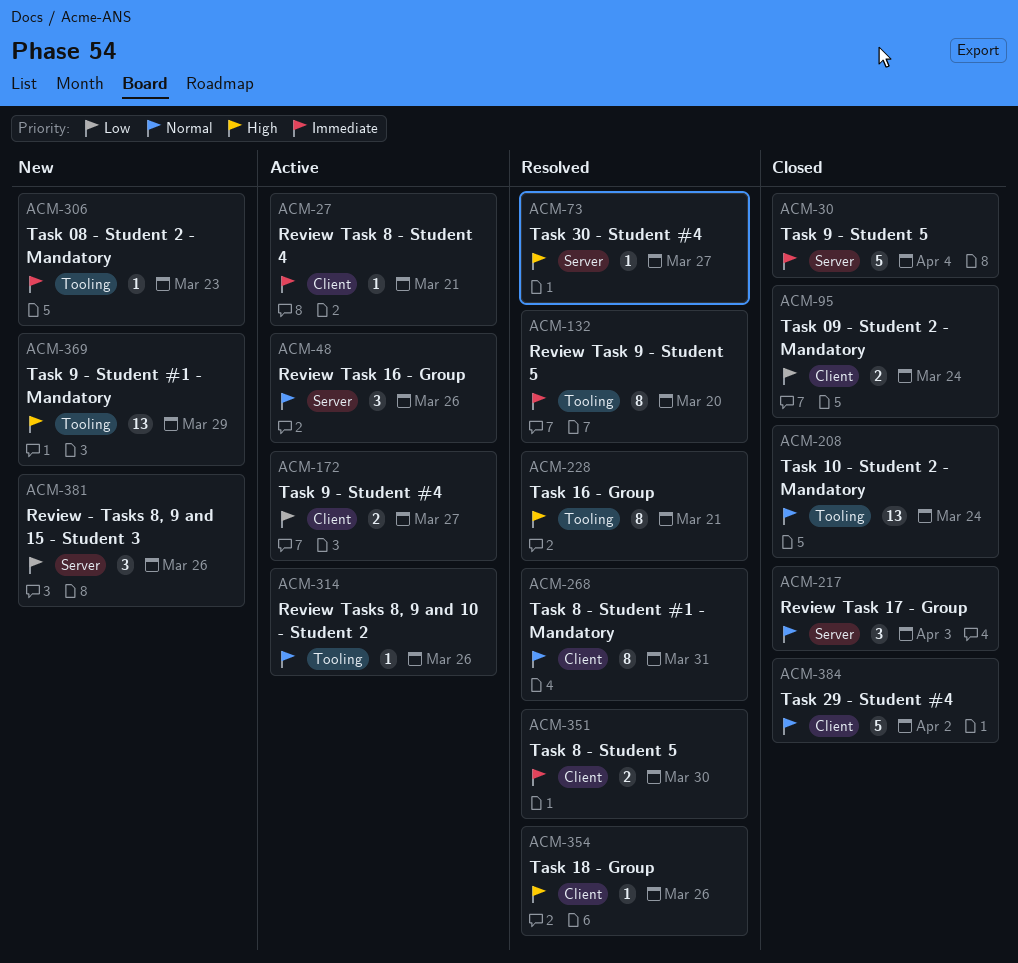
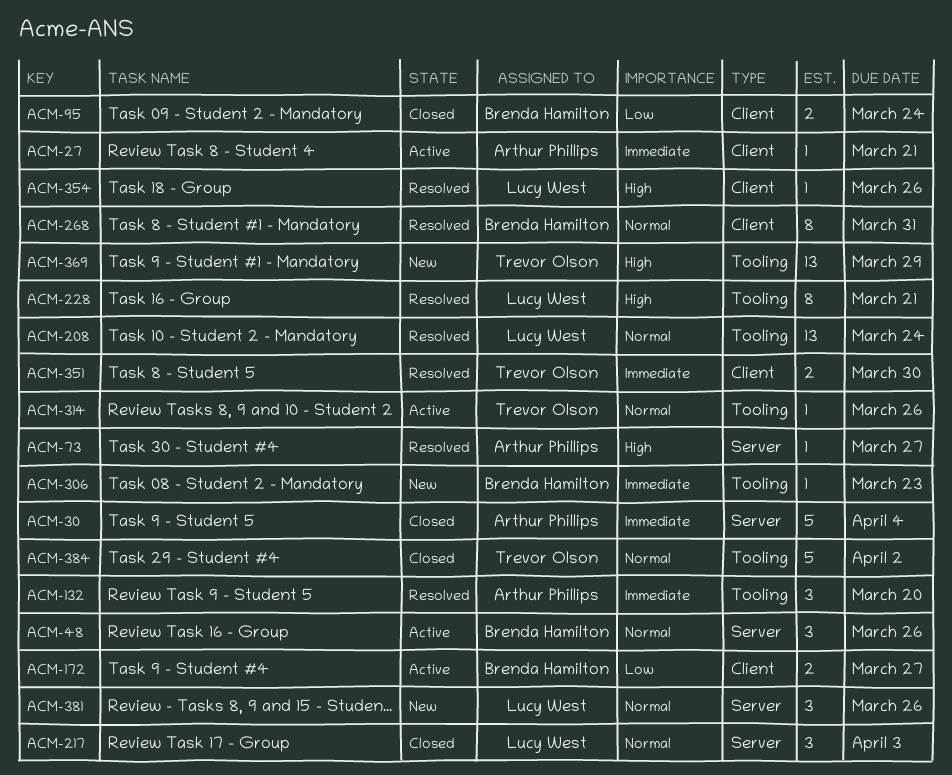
ACM-132, estimate: 8 -> 3
ACM-208, status: Closed -> Resolved
ACM-381, priority: Low -> Normal
ACM-384, label: Client -> Tooling

